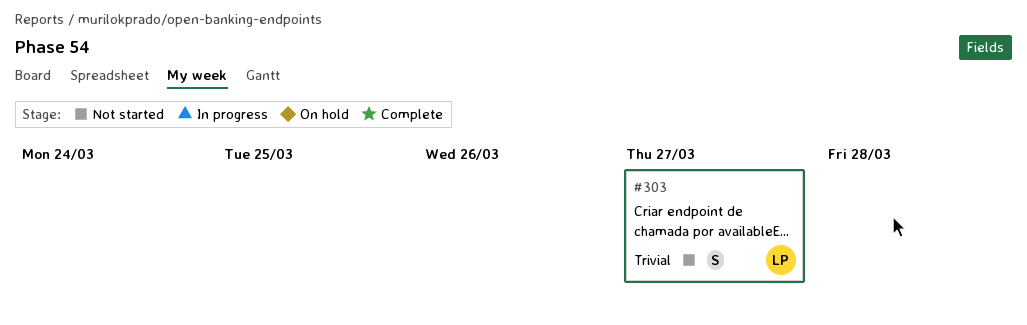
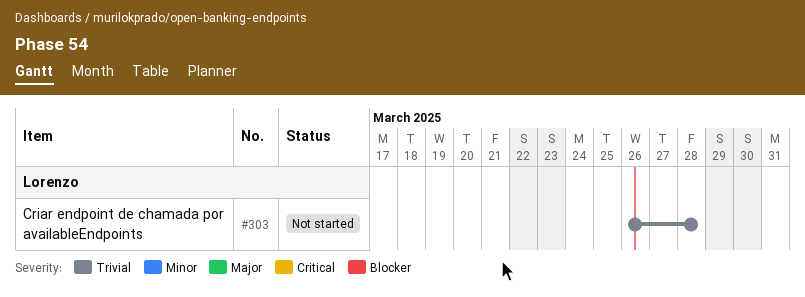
#303, due: Mar 27 -> Mar 28

